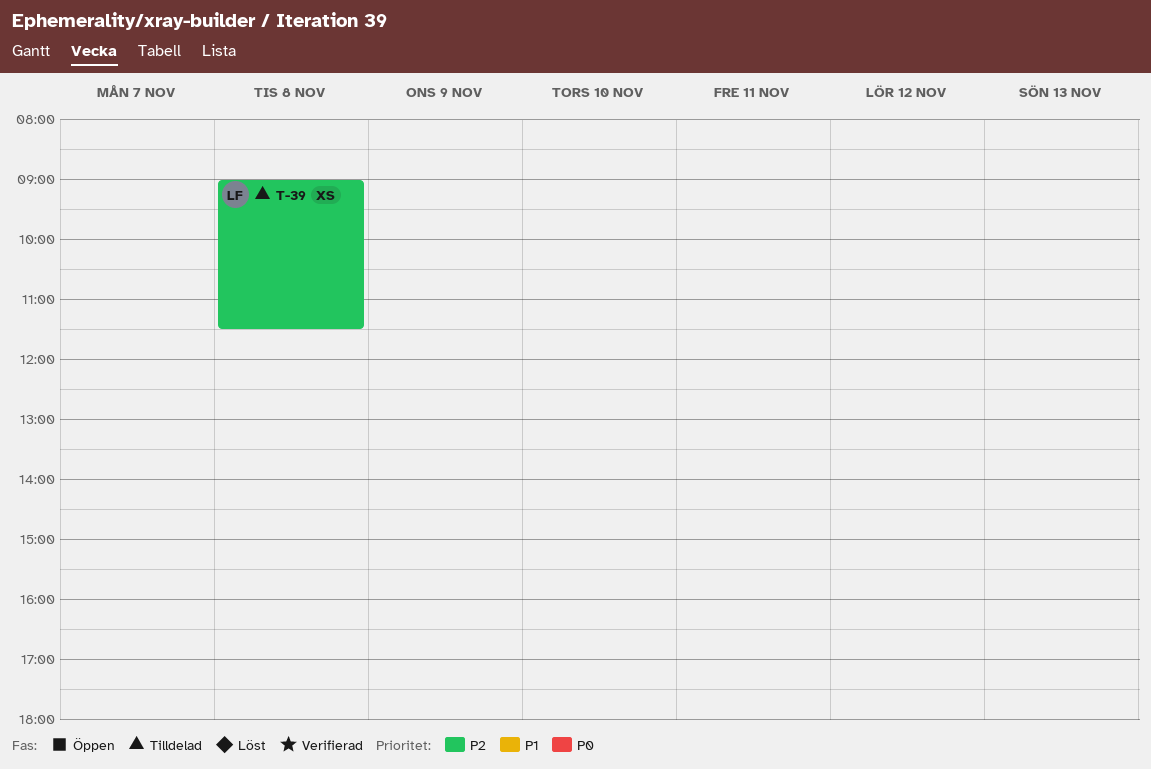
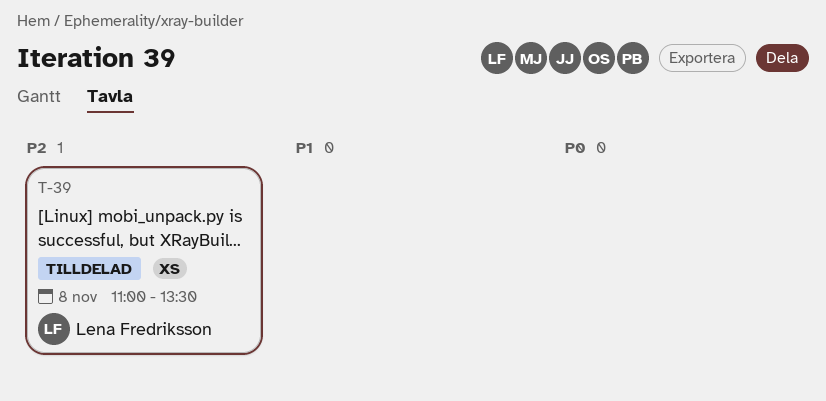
T-39, begins: 09:00 -> 11:00
T-39, ends: 11:30 -> 13:30

